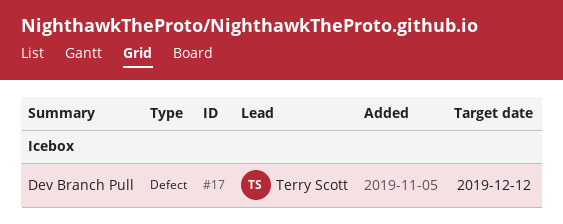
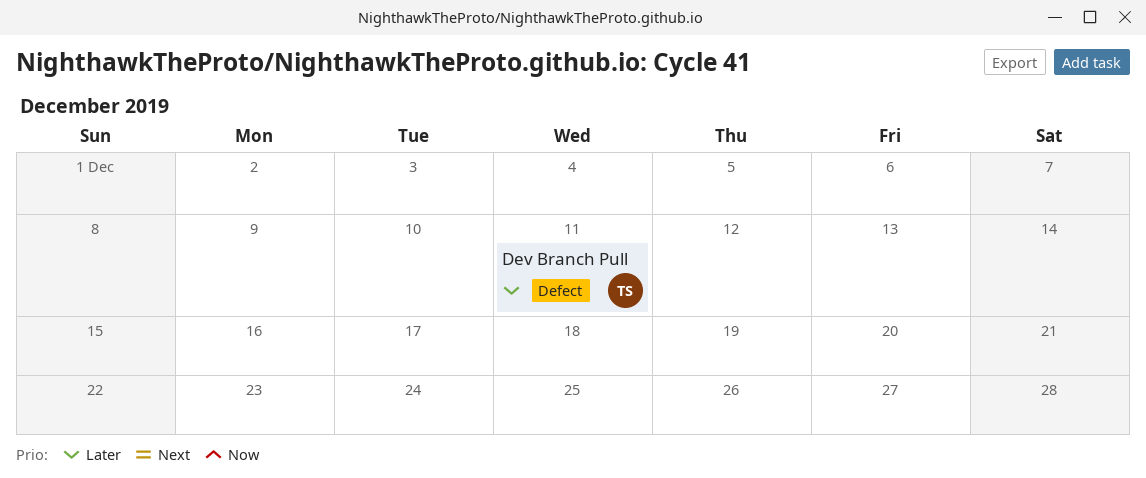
Dev Branch Pull, due: Dec 12 -> Dec 11

